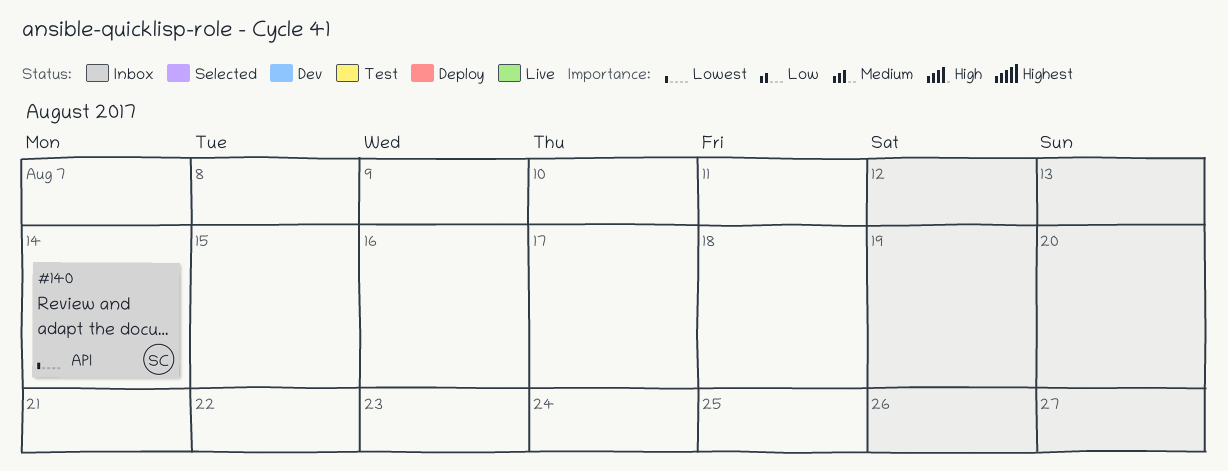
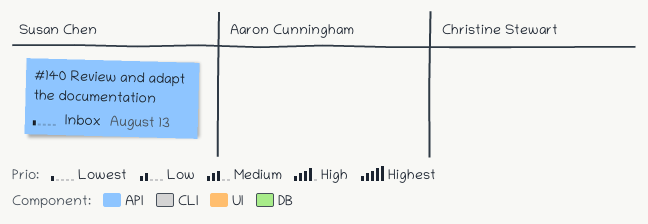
#140, due: Aug 14 -> Aug 13

